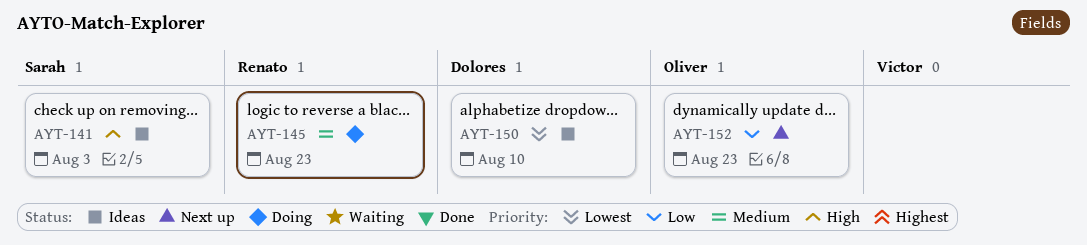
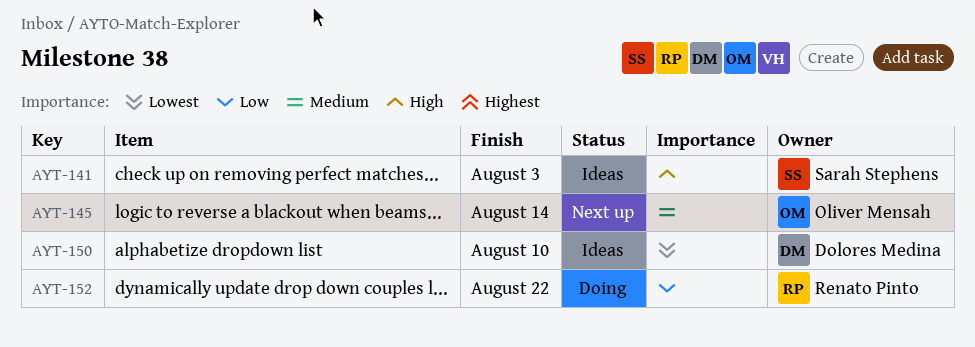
AYT-145, status: Doing -> Next up
AYT-145, owner: Renato Pinto -> Oliver Mensah
AYT-145, due: Aug 23 -> Aug 14
AYT-152, status: Next up -> Doing
AYT-152, owner: Oliver Mensah -> Renato Pinto
AYT-152, due: Aug 23 -> Aug 22

